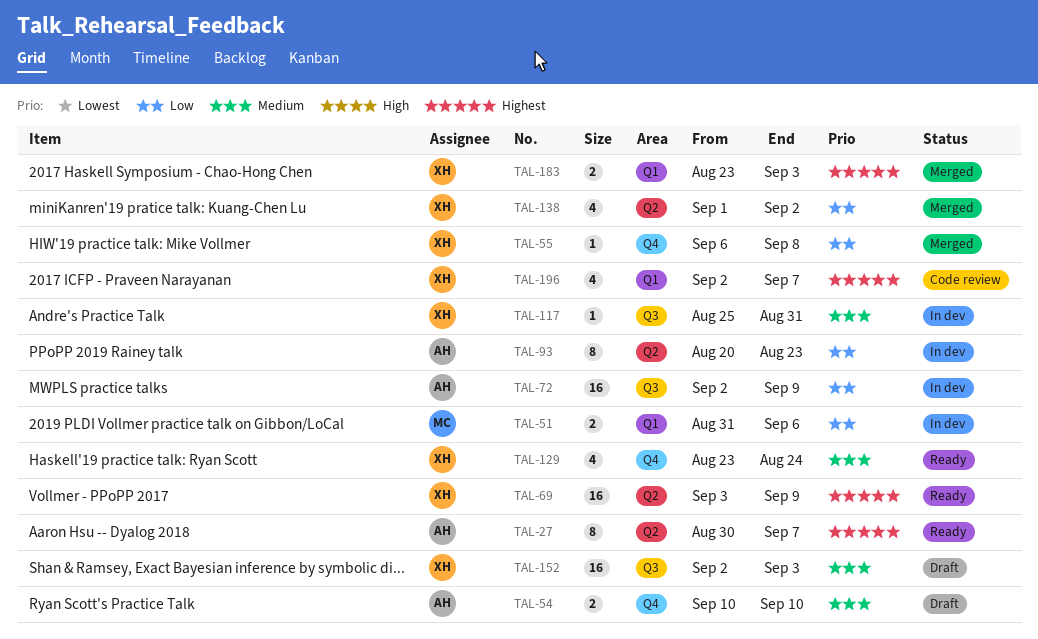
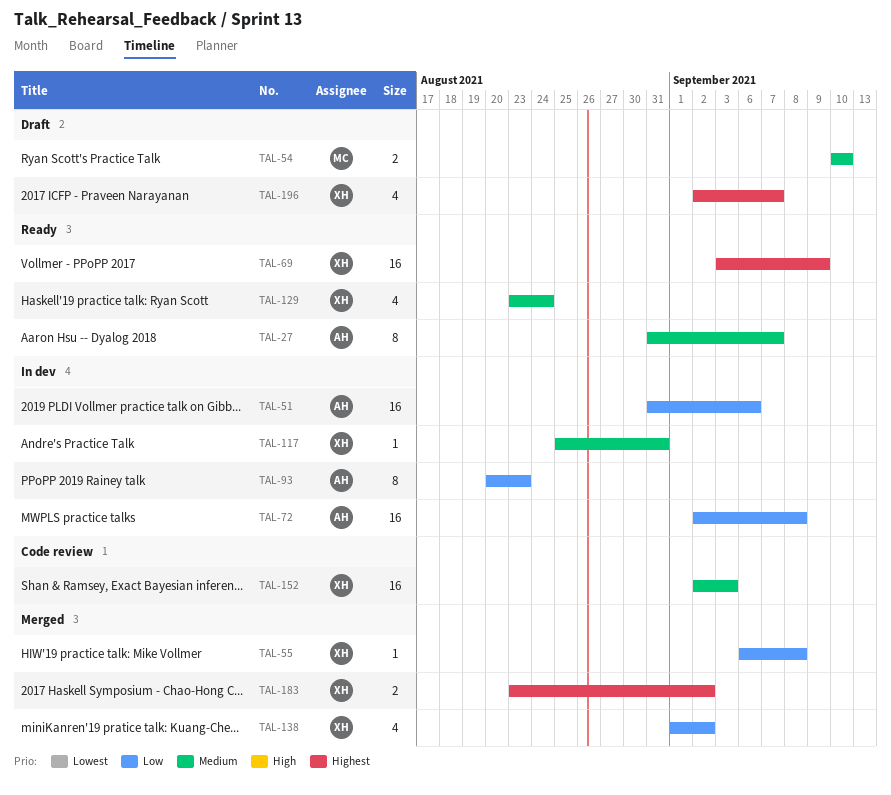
TAL-27, priority: Highest -> Medium
TAL-27, start: Aug 30 -> Aug 31
TAL-51, owner: MC -> AH
TAL-51, estimate: 2 -> 16
TAL-54, owner: AH -> MC
TAL-72, due: Sep 9 -> Sep 8
TAL-152, status: Draft -> Code review
TAL-183, due: Sep 3 -> Sep 2
TAL-196, status: Code review -> Draft

